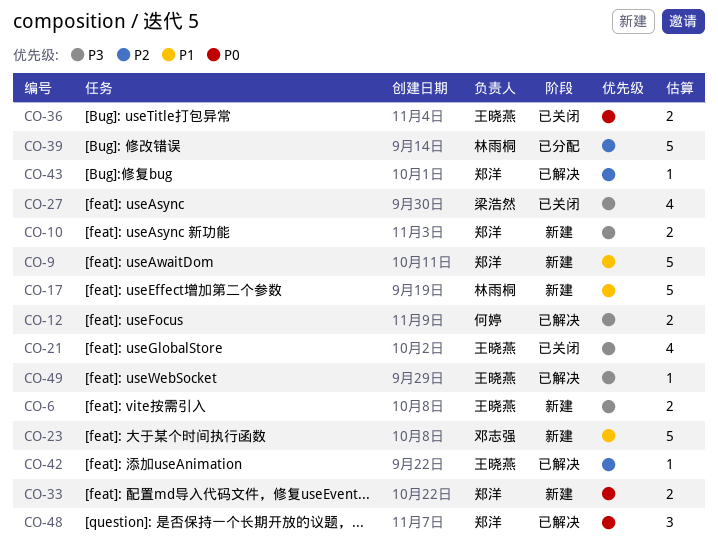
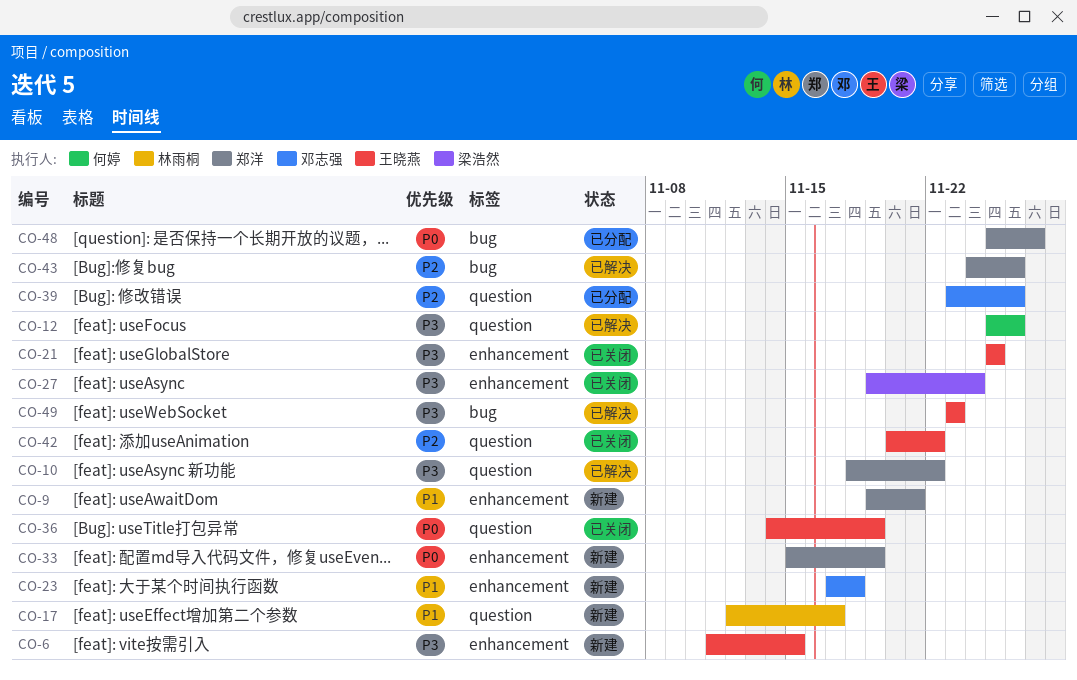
CO-10, status: 新建 -> 已解决
CO-39, owner: 林雨桐 -> 邓志强
CO-42, status: 已解决 -> 已关闭
CO-48, status: 已解决 -> 已分配

